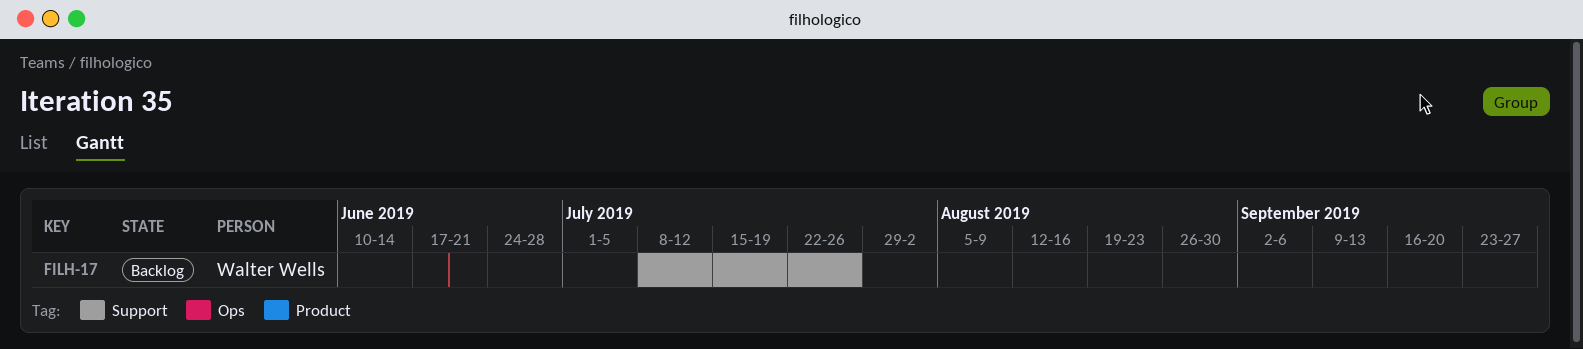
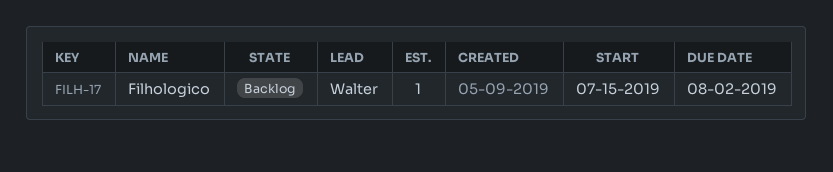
FILH-17, start: Jul 8 -> Jul 15
FILH-17, due: Jul 26 -> Aug 2

